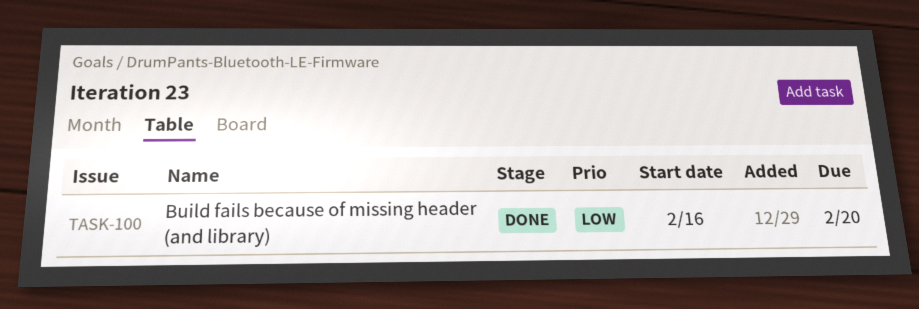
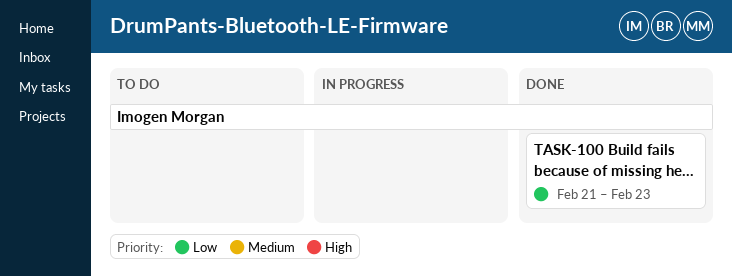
TASK-100, start: Feb 16 -> Feb 21
TASK-100, due: Feb 20 -> Feb 23

